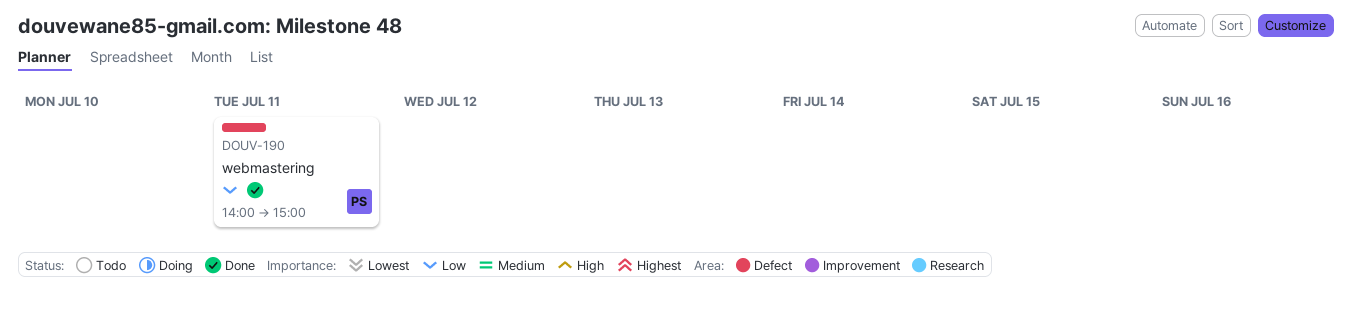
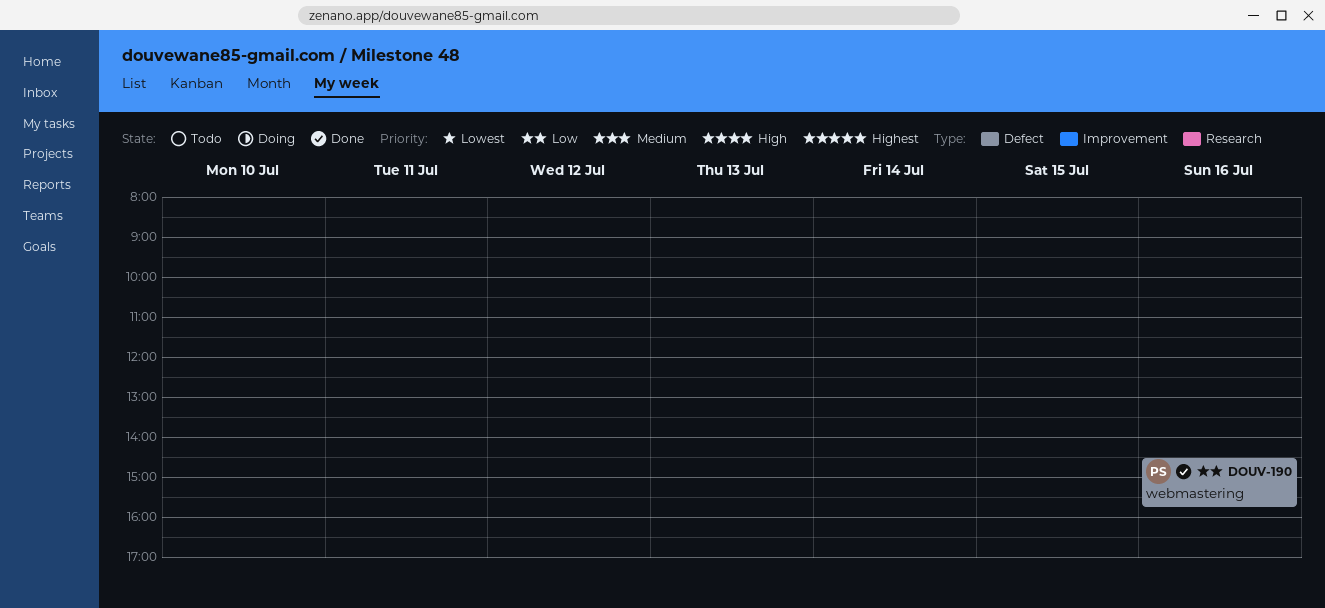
DOUV-190, day: Jul 11 -> Jul 16
DOUV-190, begins: 14:00 -> 14:30
DOUV-190, ends: 15:00 -> 15:45

